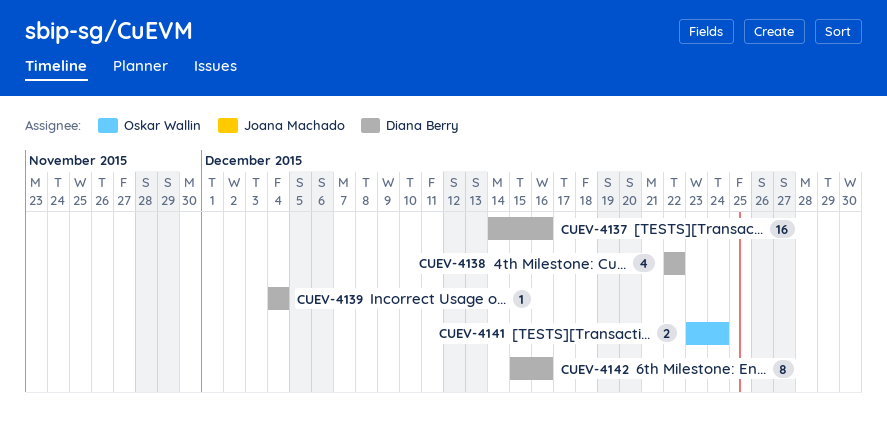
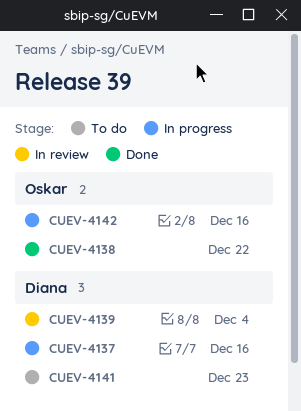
CUEV-4138, owner: Diana Berry -> Oskar Wallin
CUEV-4141, owner: Oskar Wallin -> Diana Berry
CUEV-4141, due: Dec 24 -> Dec 23
CUEV-4142, owner: Diana Berry -> Oskar Wallin

